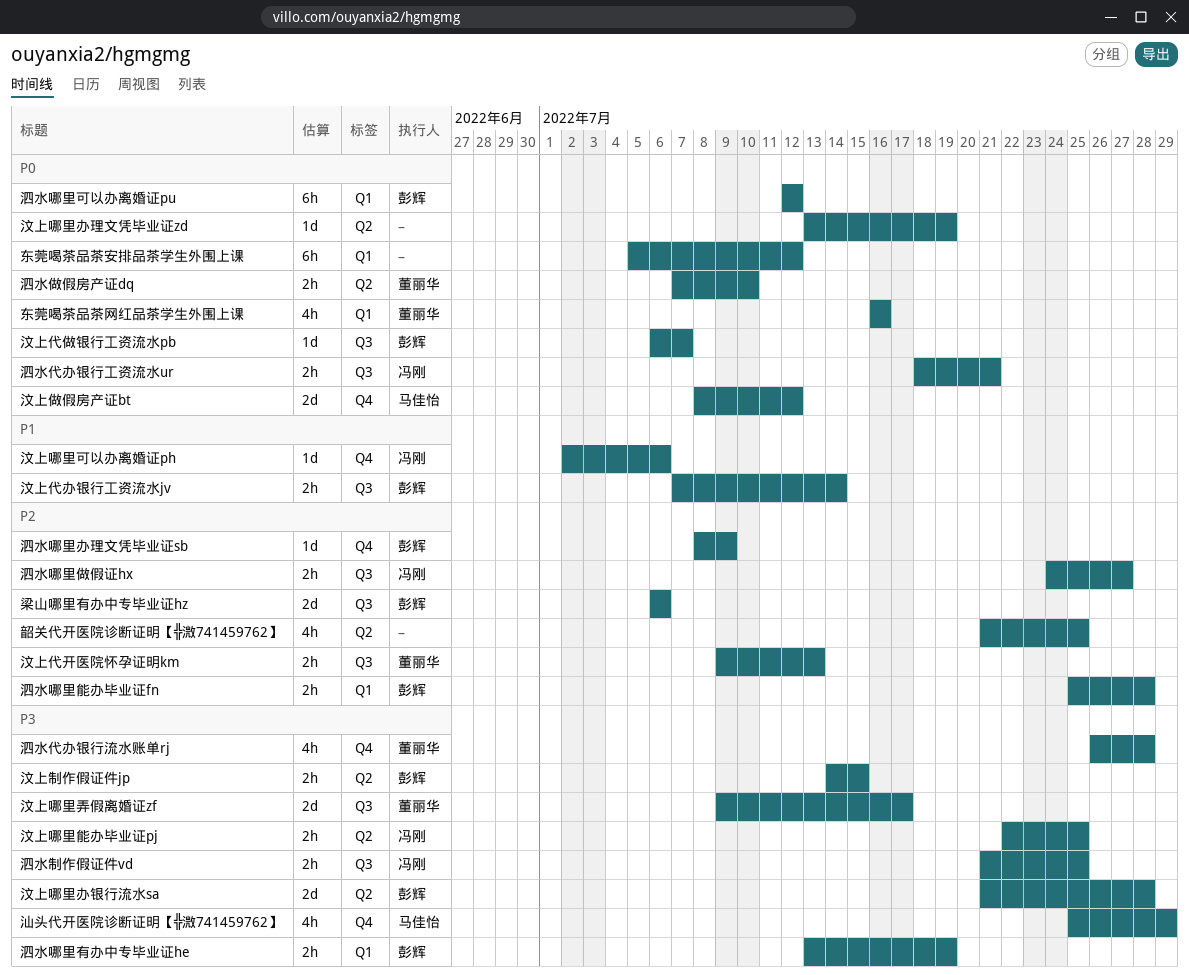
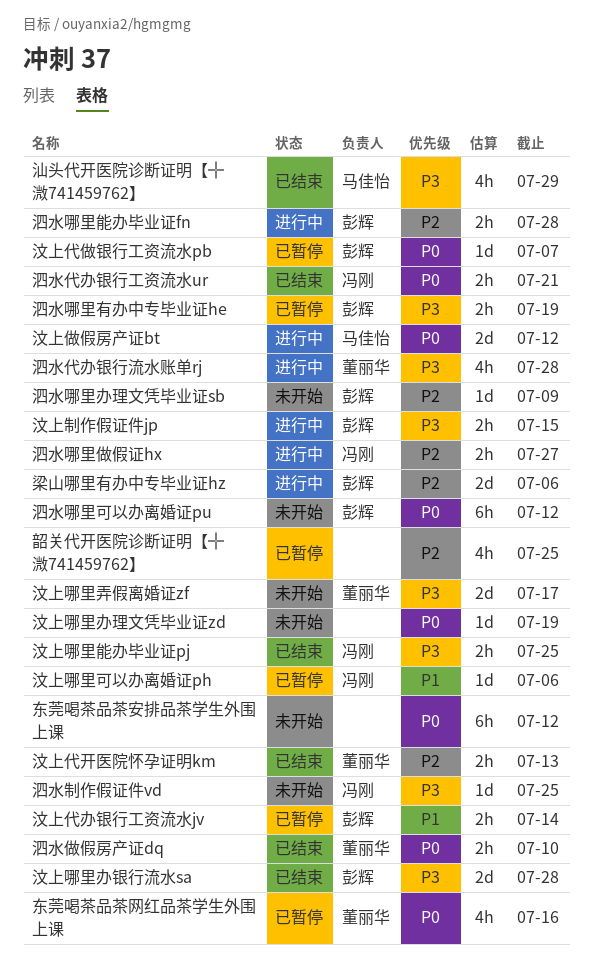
泗水制作假证件vd, estimate: 2h -> 1d

